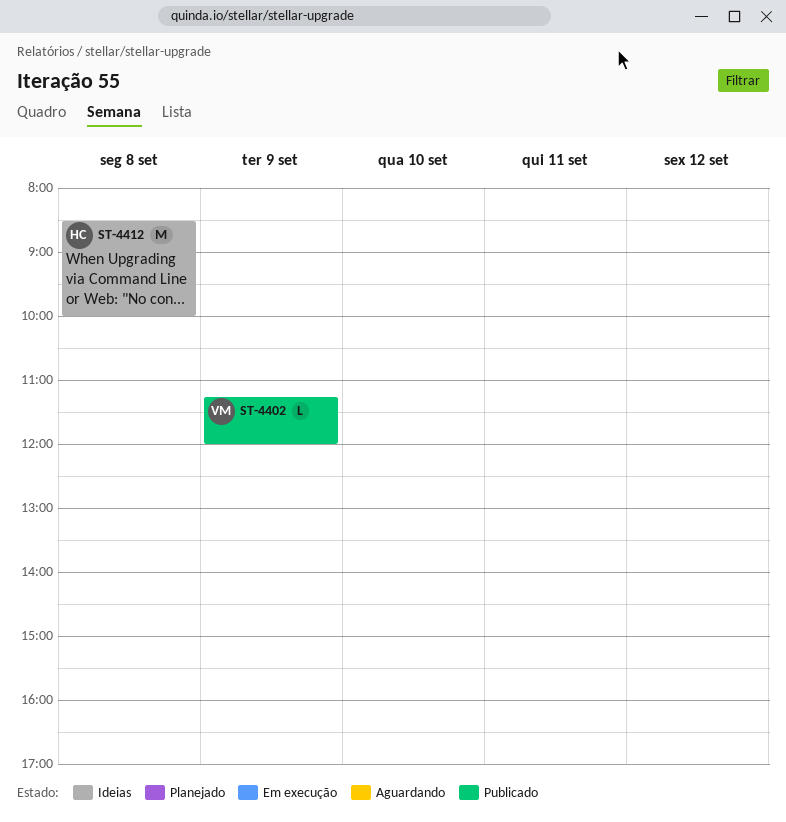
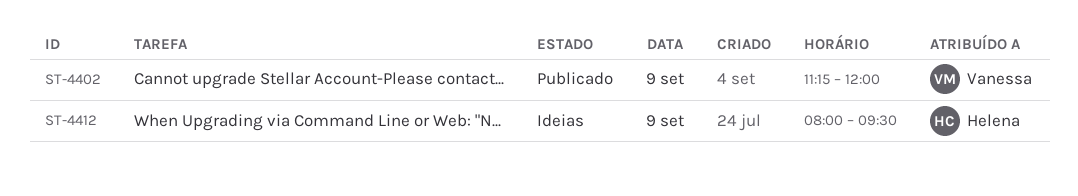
ST-4412, day: Sep 8 -> Sep 9
ST-4412, begins: 08:30 -> 08:00
ST-4412, ends: 10:00 -> 09:30

